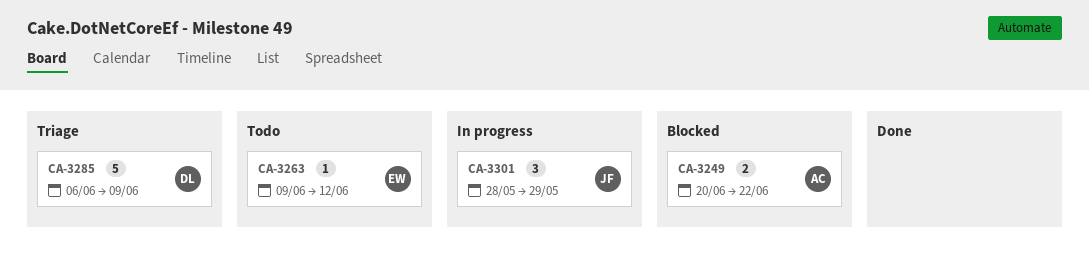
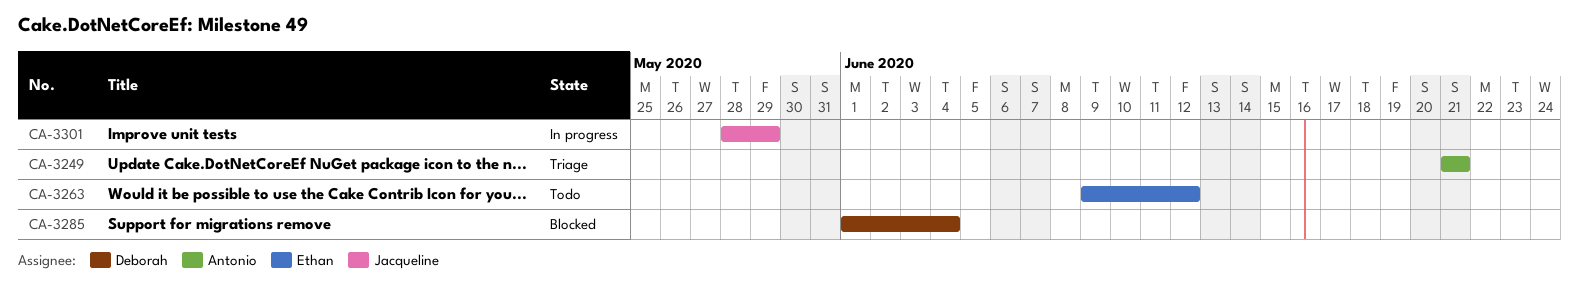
CA-3249, status: Blocked -> Triage
CA-3249, start: Jun 20 -> Jun 21
CA-3249, due: Jun 22 -> Jun 21
CA-3285, status: Triage -> Blocked
CA-3285, start: Jun 6 -> Jun 1
CA-3285, due: Jun 9 -> Jun 4

